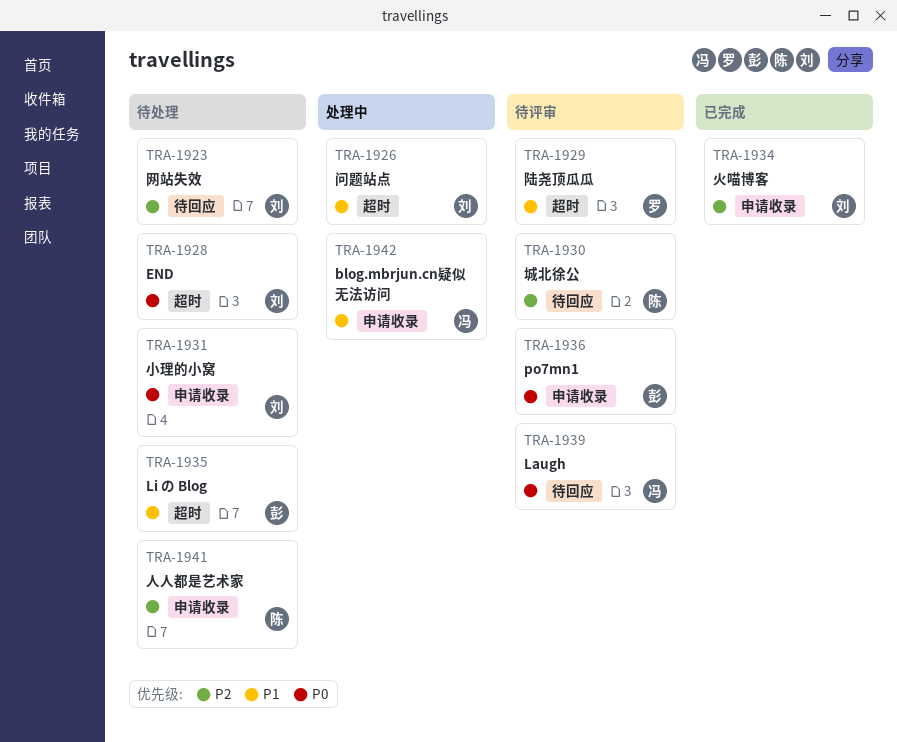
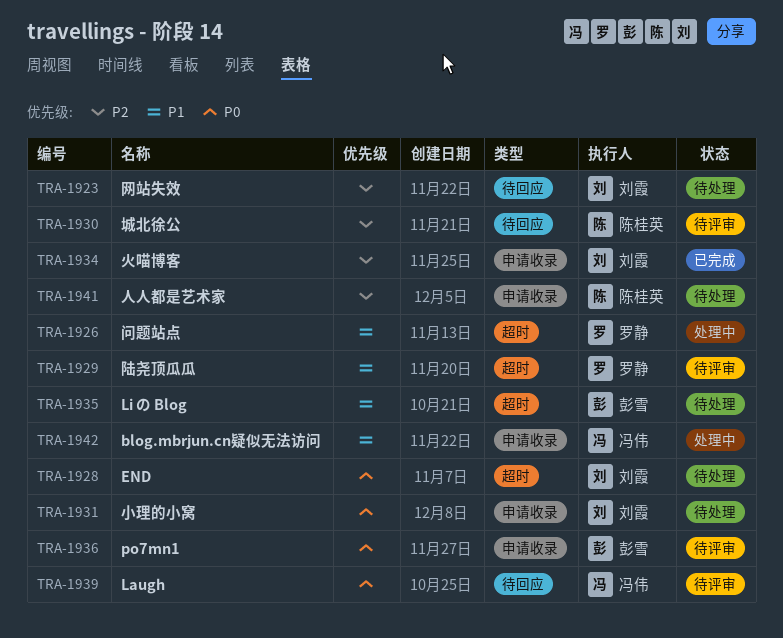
TRA-1926, owner: 刘霞 -> 罗静

